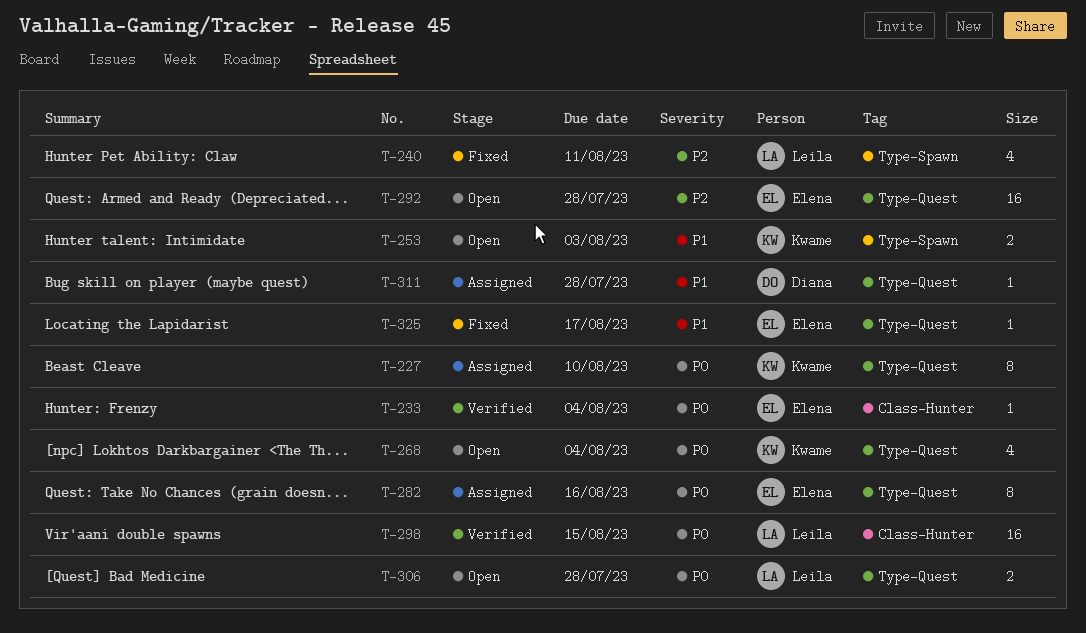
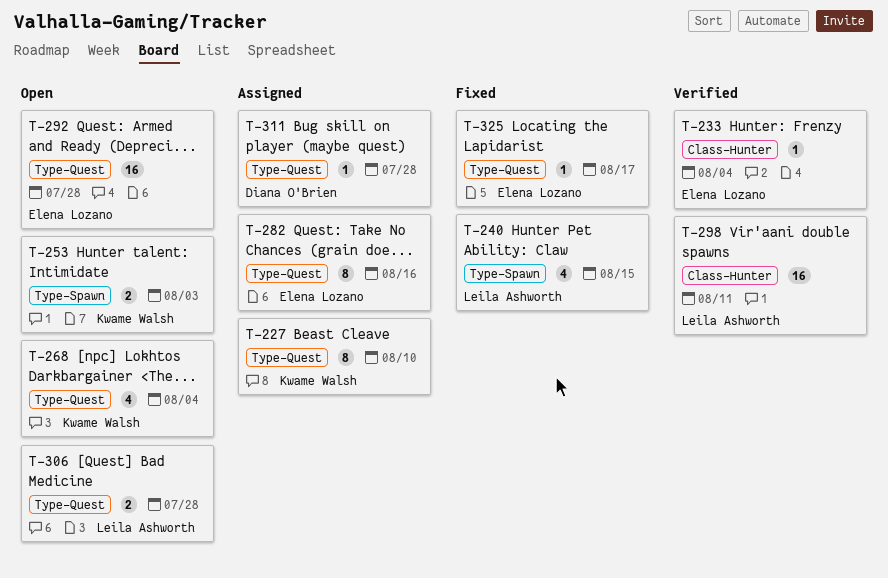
T-240, due: Aug 11 -> Aug 15
T-298, due: Aug 15 -> Aug 11

